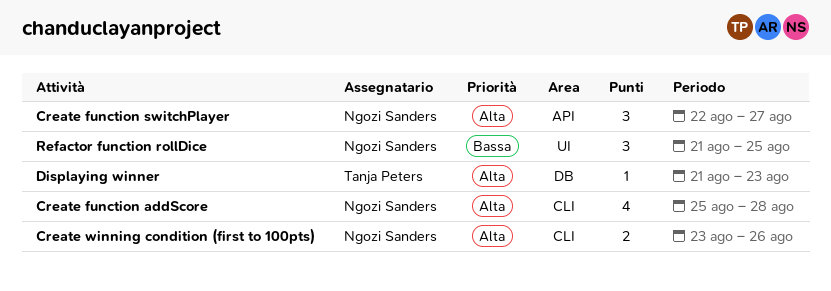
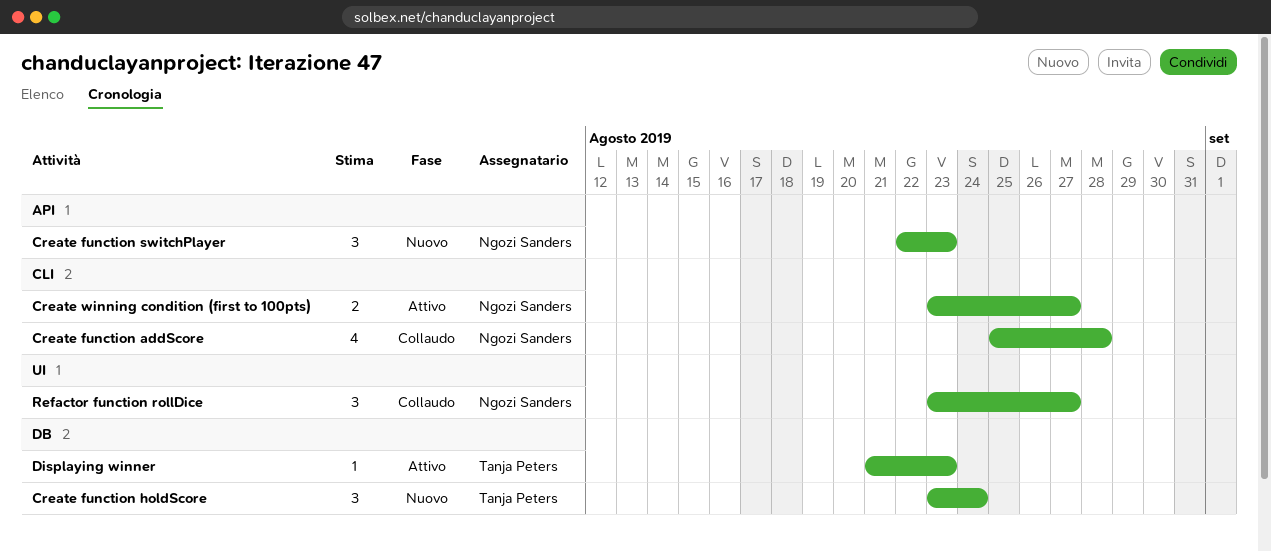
Create function holdScore: none -> present
Create function switchPlayer, due: Aug 27 -> Aug 23
Create winning condition (first to 100pts), due: Aug 26 -> Aug 27
Refactor function rollDice, start: Aug 21 -> Aug 23
Refactor function rollDice, due: Aug 25 -> Aug 27

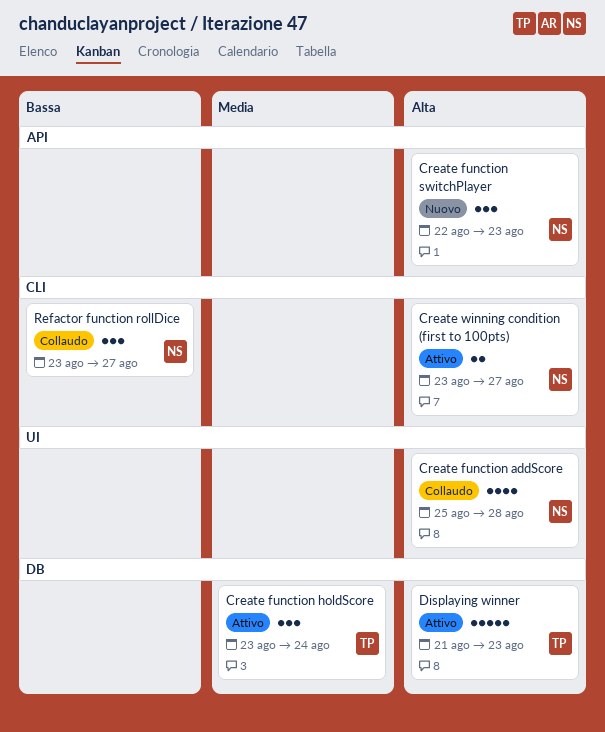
Create function addScore, label: CLI -> UI
Create function holdScore, status: Nuovo -> Attivo
Displaying winner, estimate: 1 -> 5
Refactor function rollDice, label: UI -> CLI

